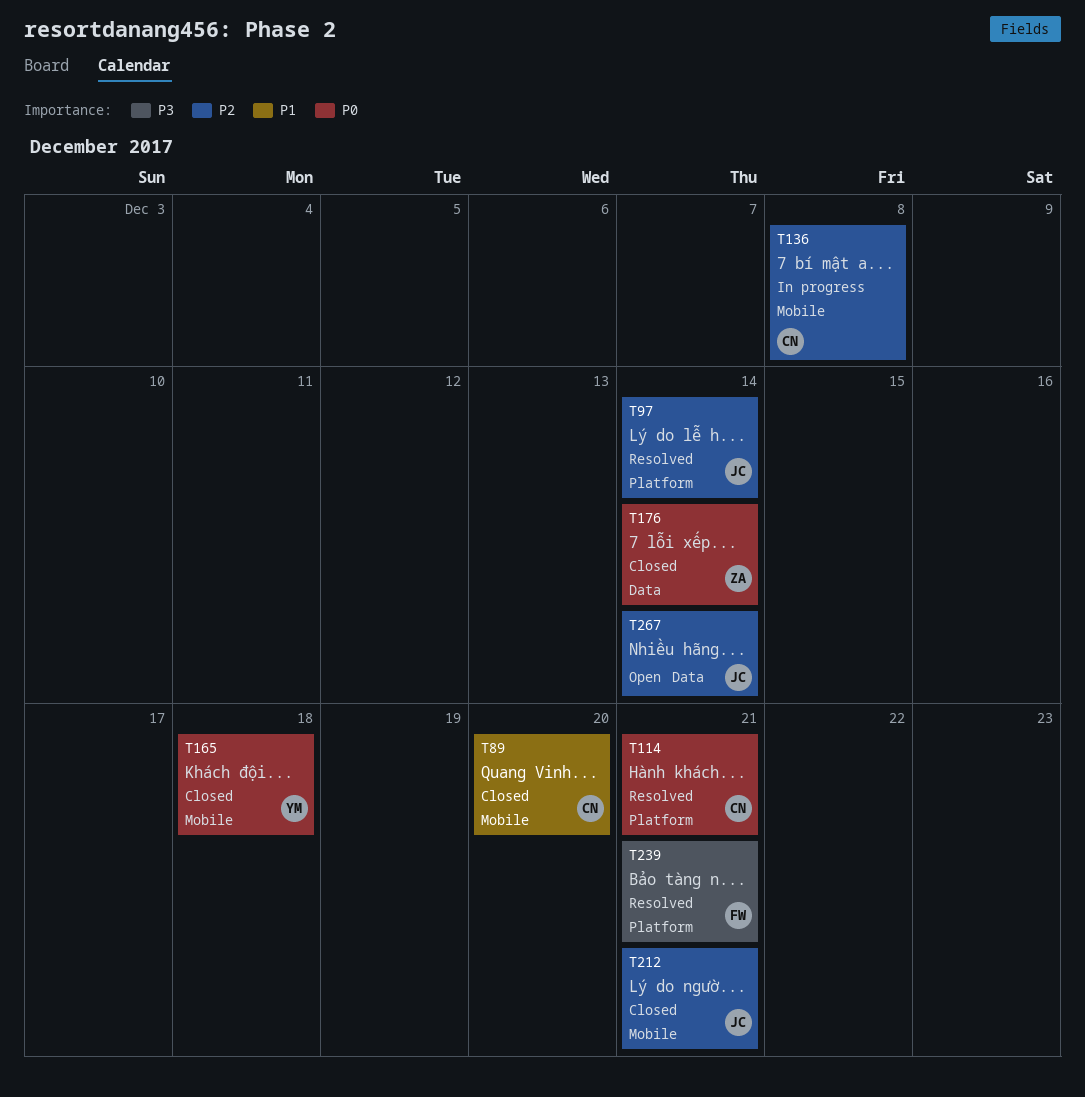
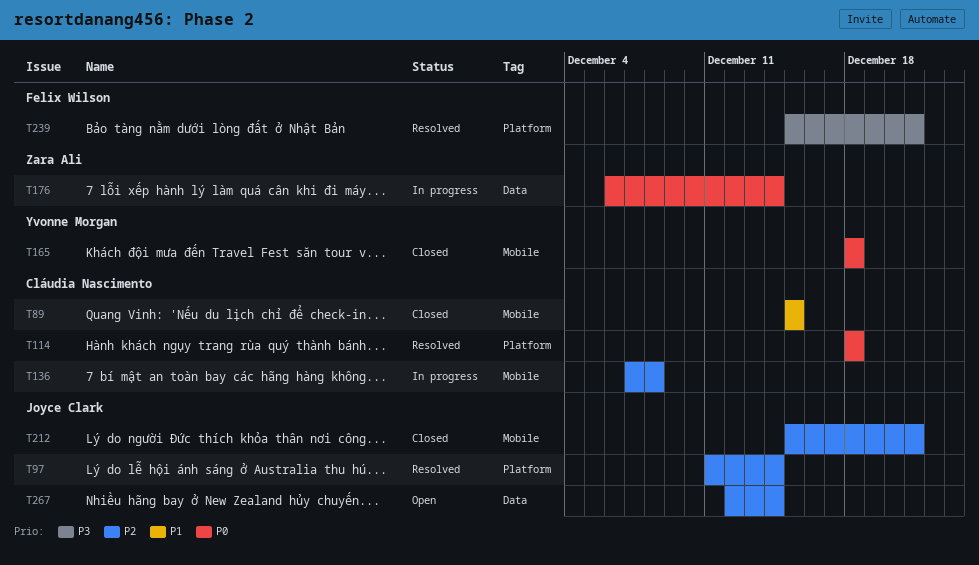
T89, due: Dec 20 -> Dec 15
T114, due: Dec 21 -> Dec 18
T176, status: Closed -> In progress

